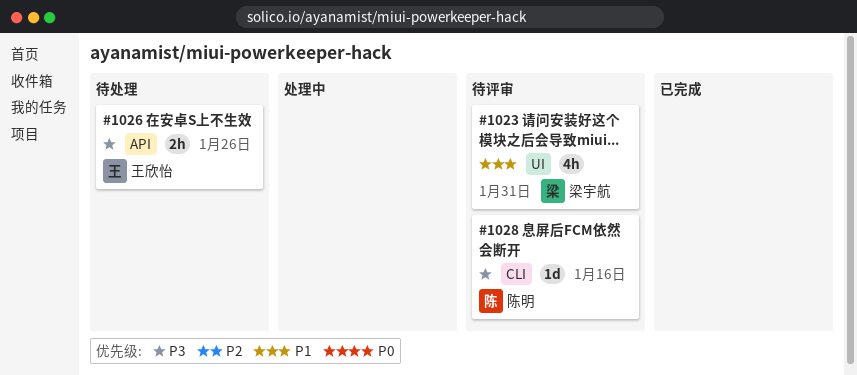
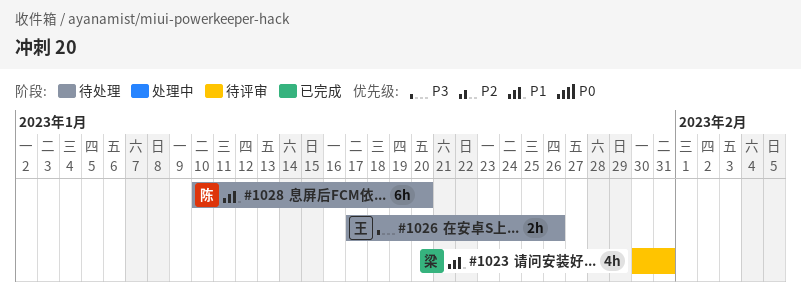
#1028, status: 待评审 -> 待处理
#1028, priority: P3 -> P1
#1028, estimate: 1d -> 6h
#1028, due: Jan 16 -> Jan 20

